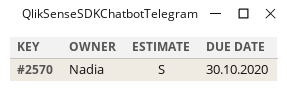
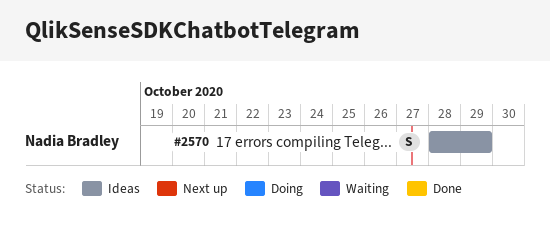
#2570, due: Oct 30 -> Oct 29

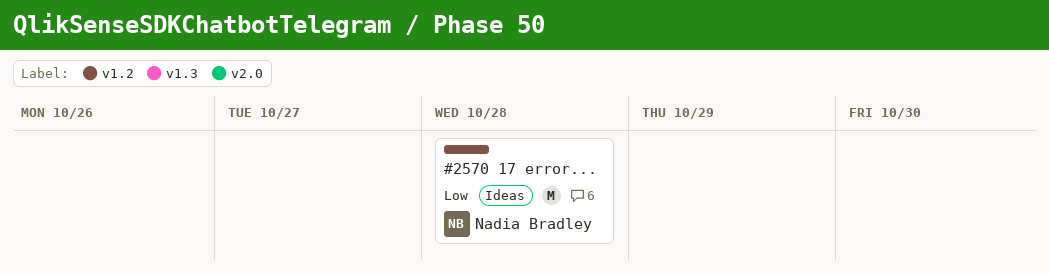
#2570, estimate: S -> M
#2570, due: Oct 29 -> Oct 28

